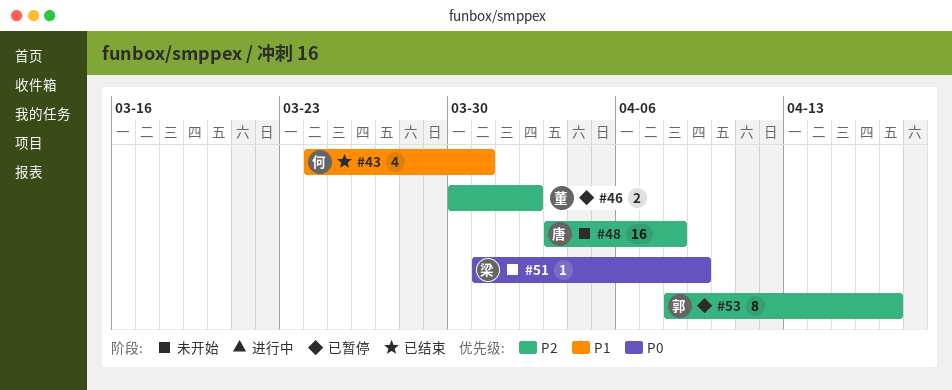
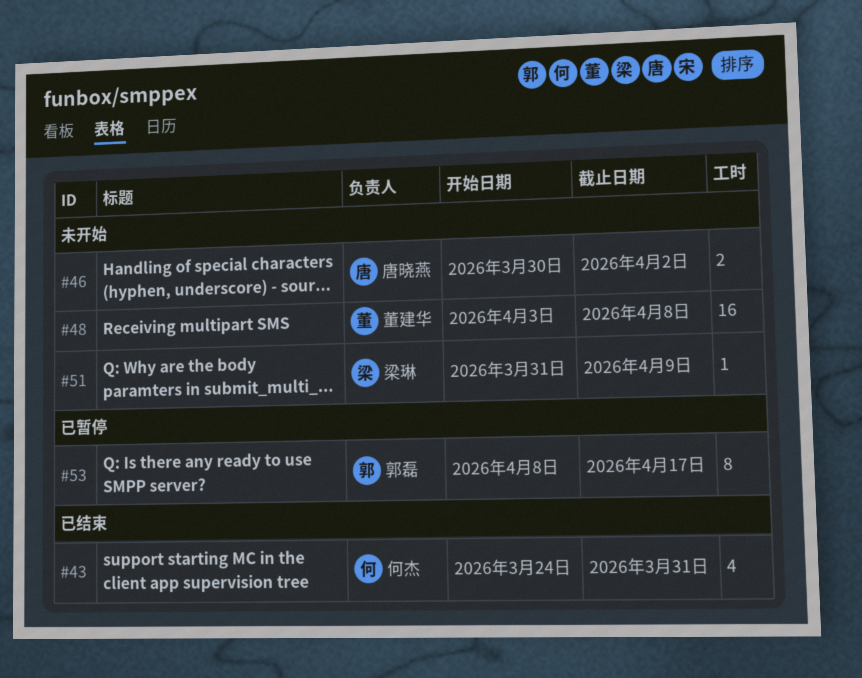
#46, status: 已暂停 -> 未开始
#46, owner: 董建华 -> 唐晓燕
#48, owner: 唐晓燕 -> 董建华

